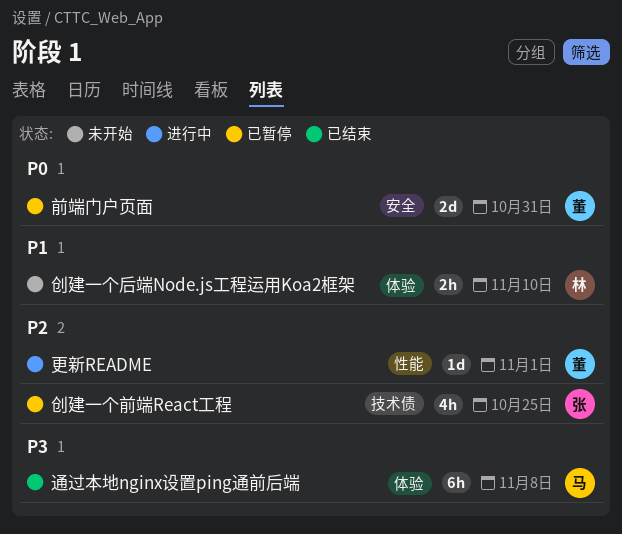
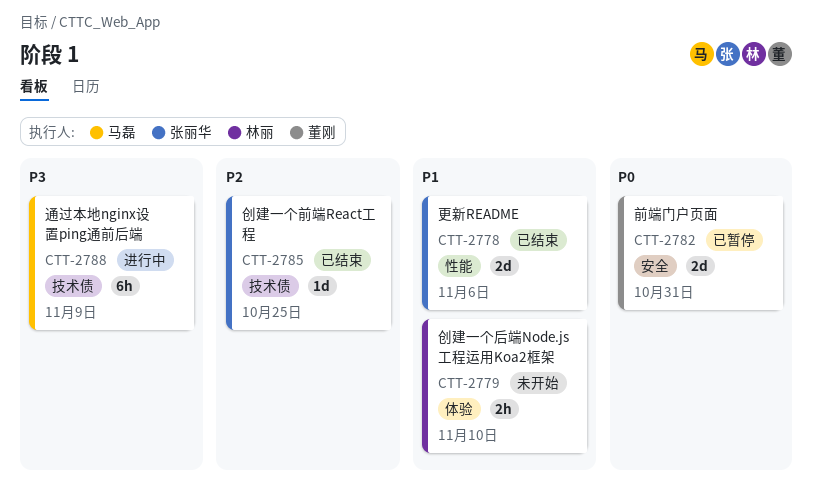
创建一个前端React工程, status: 已暂停 -> 已结束
创建一个前端React工程, estimate: 4h -> 1d
更新README, status: 进行中 -> 已结束
更新README, owner: 董刚 -> 张丽华
更新README, priority: P2 -> P1
更新README, estimate: 1d -> 2d
更新README, due: Nov 1 -> Nov 6
通过本地nginx设置ping通前后端, status: 已结束 -> 进行中
通过本地nginx设置ping通前后端, label: 体验 -> 技术债
通过本地nginx设置ping通前后端, due: Nov 8 -> Nov 9

